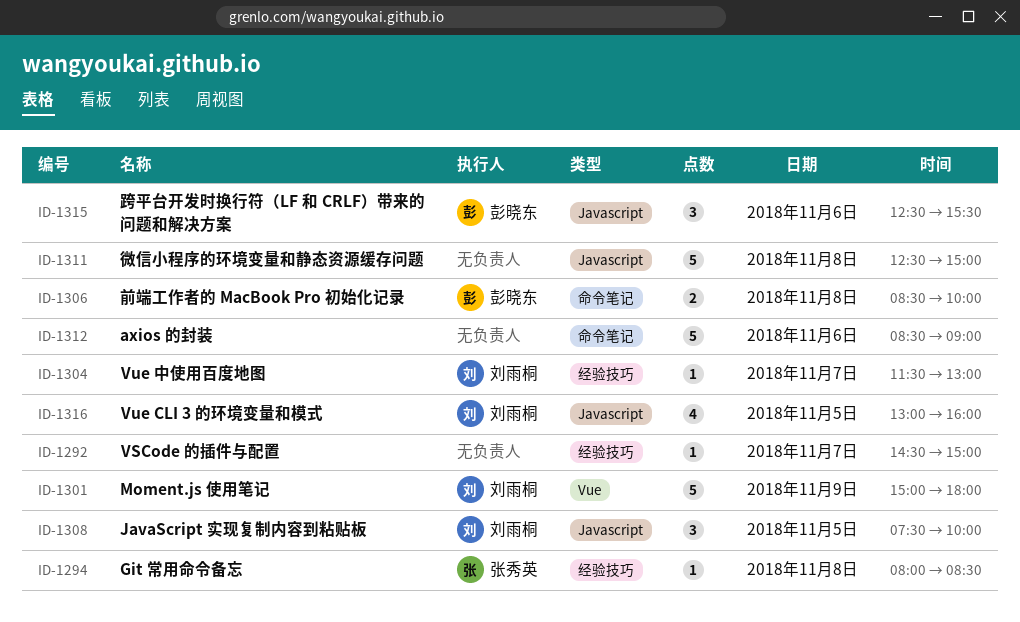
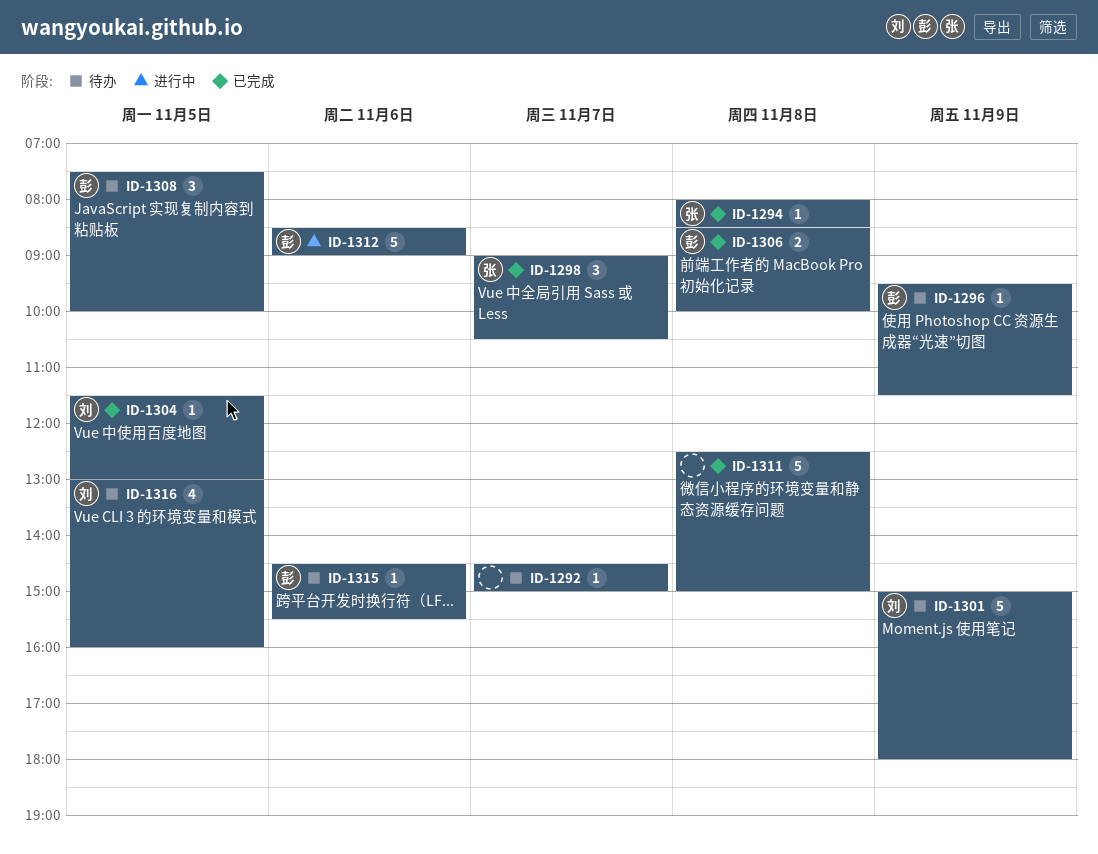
ID-1296: none -> present
ID-1298: none -> present
ID-1304, day: Nov 7 -> Nov 5
ID-1308, owner: 刘雨桐 -> 彭晓东
ID-1312, owner: none -> 彭晓东
ID-1315, estimate: 3 -> 1
ID-1315, begins: 12:30 -> 14:30

